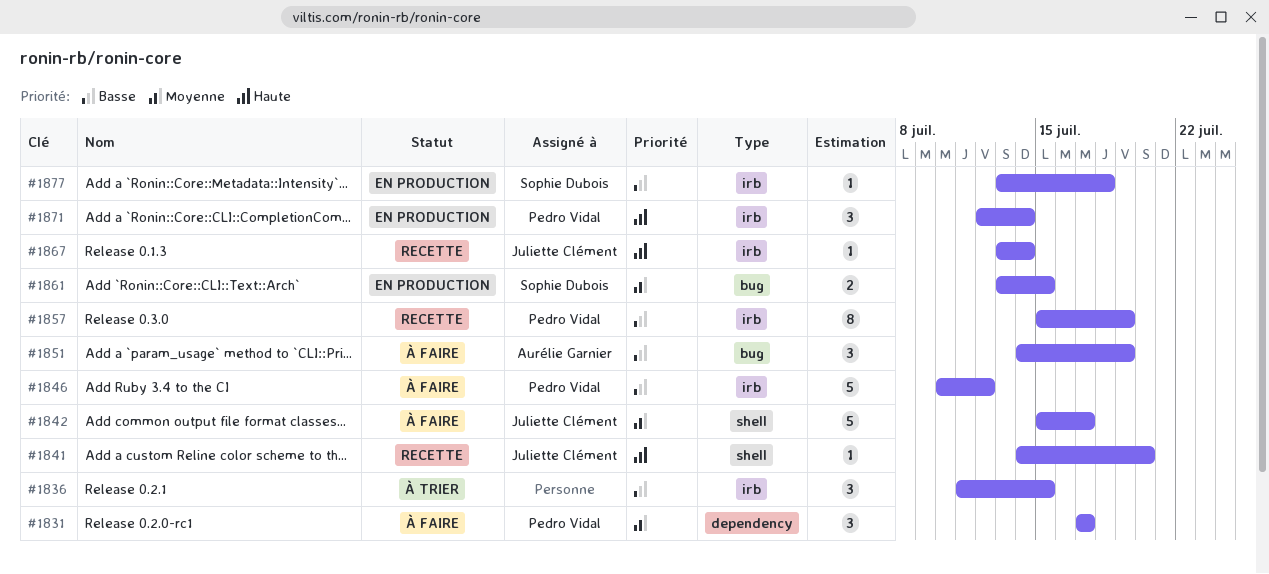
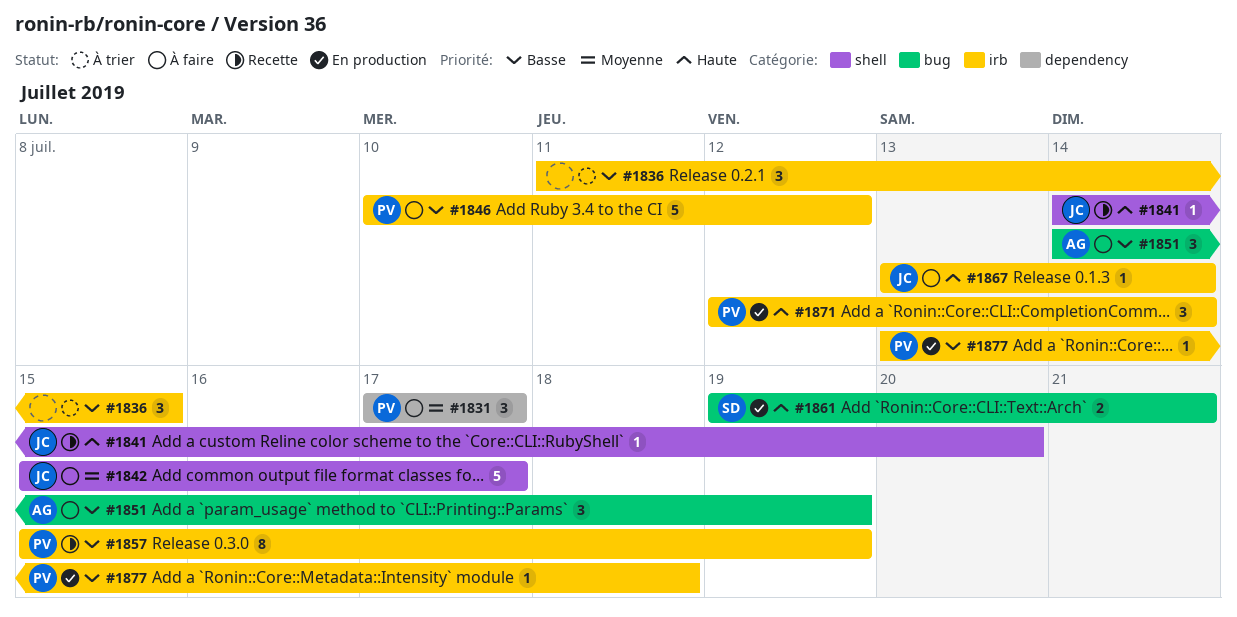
#1861, priority: Moyenne -> Haute
#1861, start: Jul 13 -> Jul 19
#1861, due: Jul 15 -> Jul 21
#1867, status: Recette -> À faire
#1877, owner: Sophie Dubois -> Pedro Vidal

